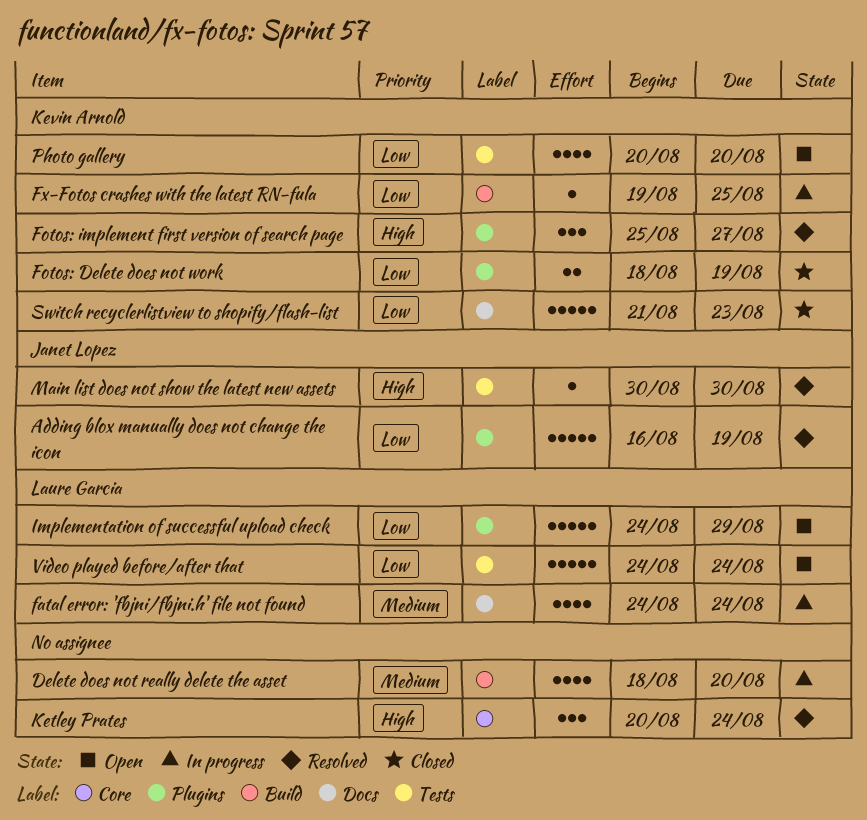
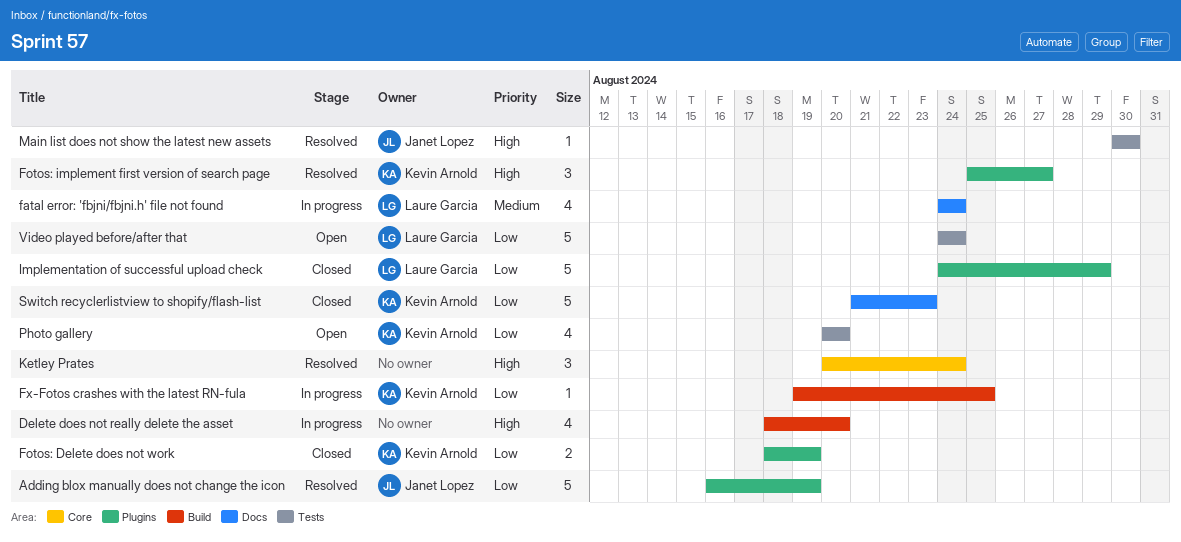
Delete does not really delete the asset, priority: Medium -> High
Implementation of successful upload check, status: Open -> Closed

